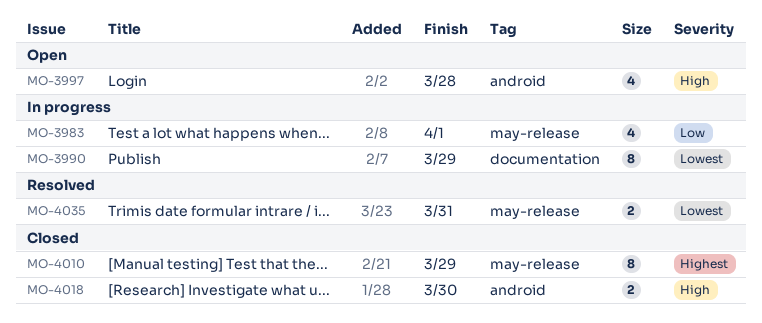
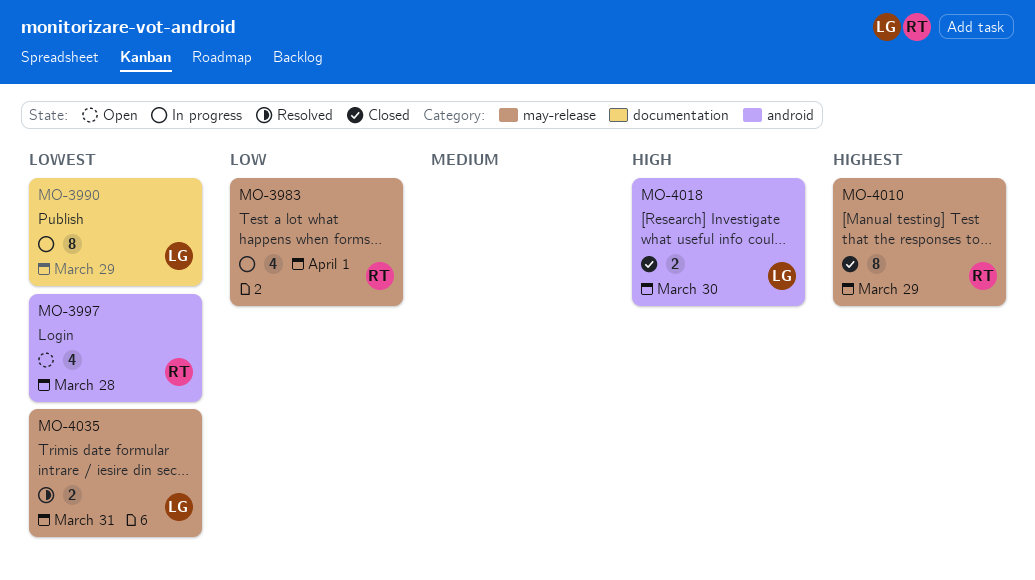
MO-3997, priority: High -> Lowest

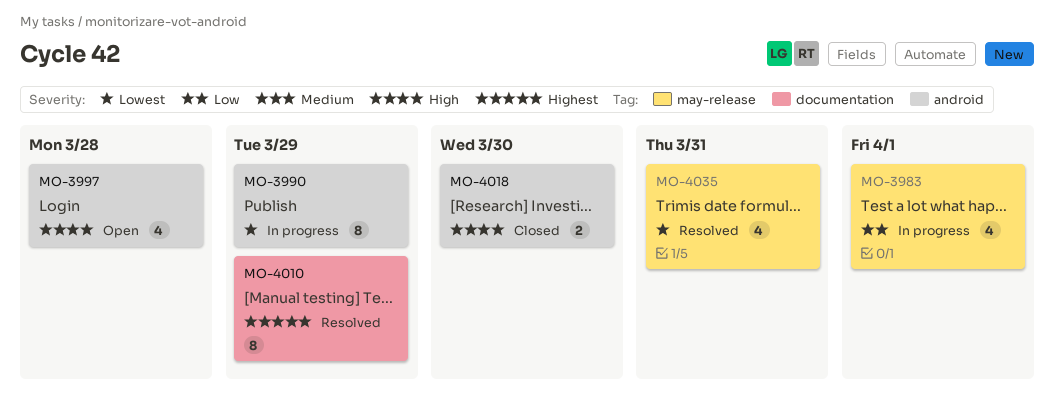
MO-3990, label: documentation -> android
MO-3997, priority: Lowest -> High
MO-4010, status: Closed -> Resolved
MO-4010, label: may-release -> documentation
MO-4035, estimate: 2 -> 4

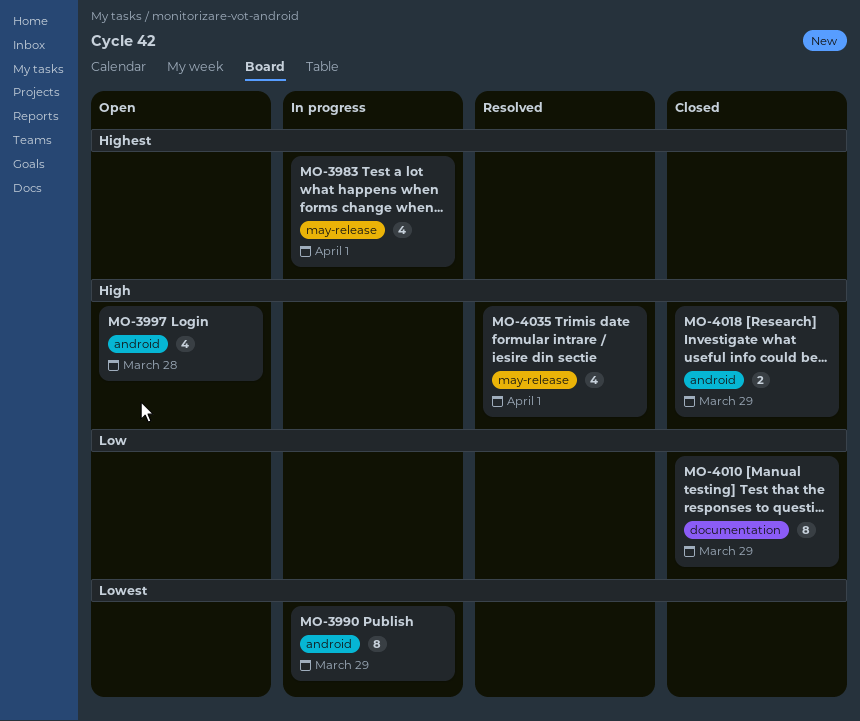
MO-3983, priority: Low -> Highest
MO-4010, status: Resolved -> Closed
MO-4010, priority: Highest -> Low
MO-4018, due: Mar 30 -> Mar 29
MO-4035, priority: Lowest -> High
MO-4035, due: Mar 31 -> Apr 1

